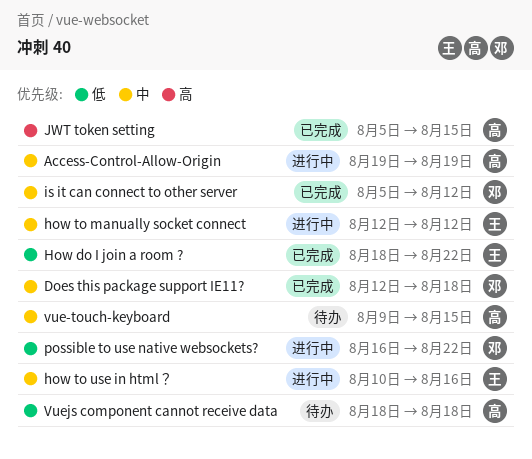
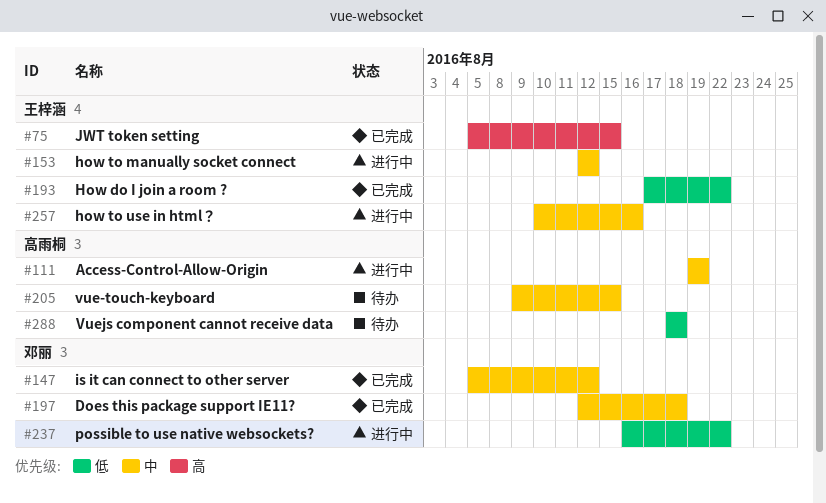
How do I join a room ?, start: Aug 18 -> Aug 17
JWT token setting, owner: 高雨桐 -> 王梓涵

